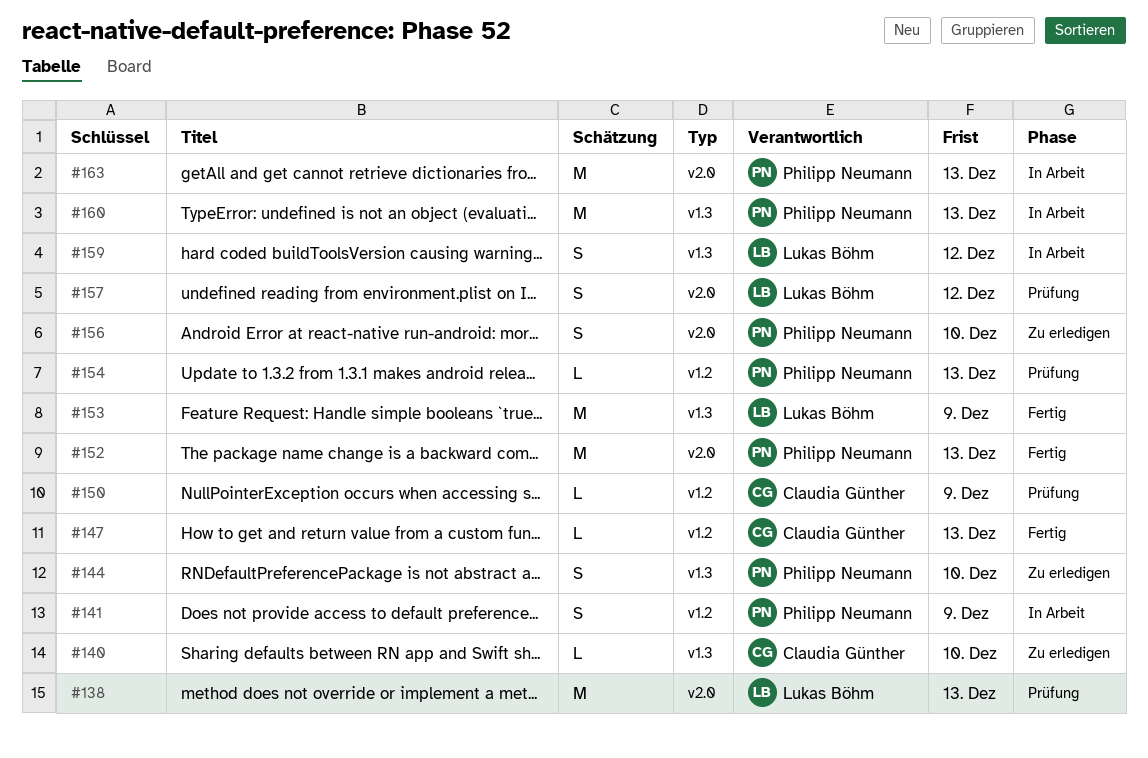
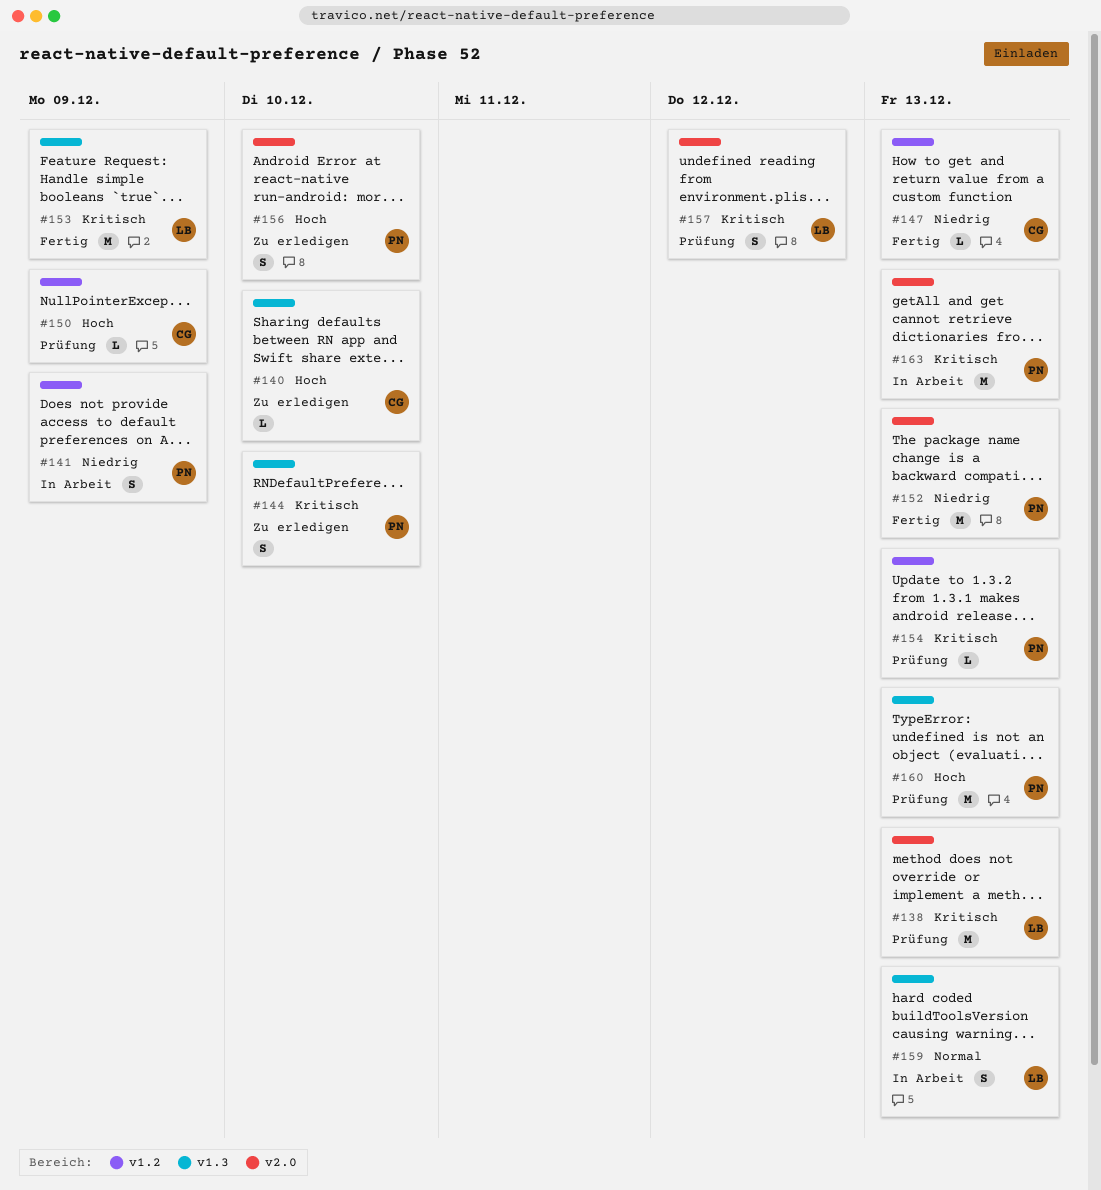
#159, due: Dec 12 -> Dec 13
#160, status: In Arbeit -> Prüfung

